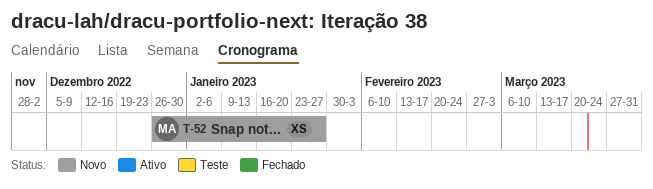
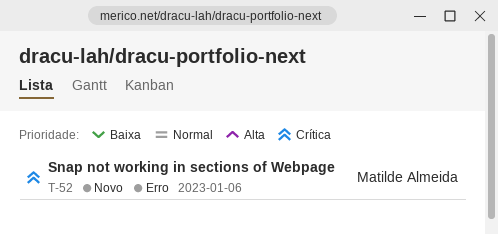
T-52, due: Jan 27 -> Jan 6

